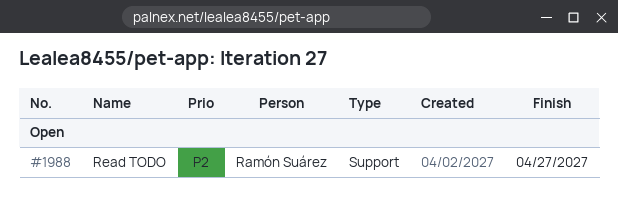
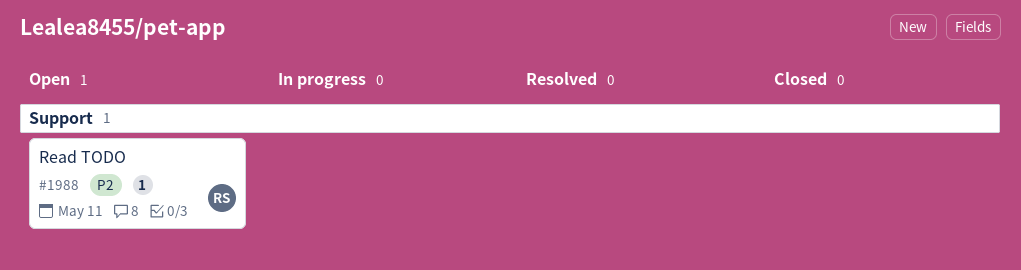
#1988, due: Apr 27 -> May 11

